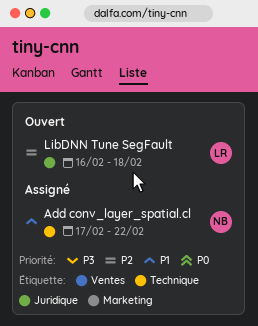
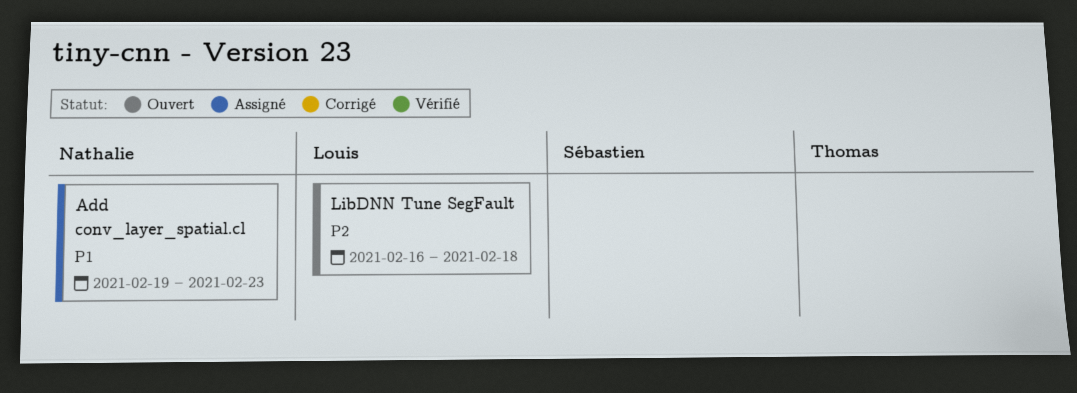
Add conv_layer_spatial.cl, start: Feb 17 -> Feb 19
Add conv_layer_spatial.cl, due: Feb 22 -> Feb 23

